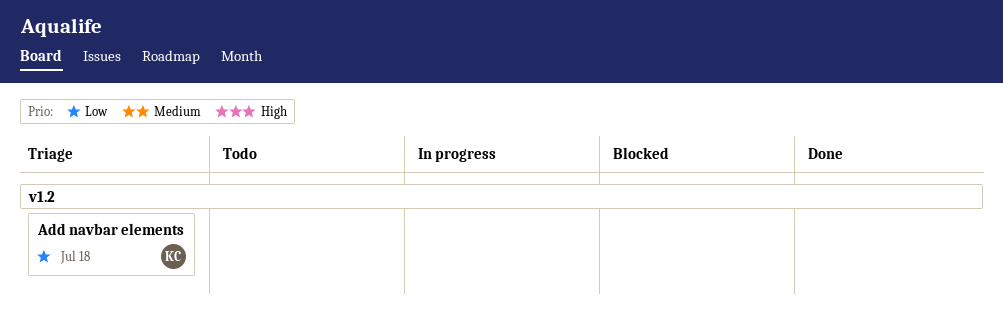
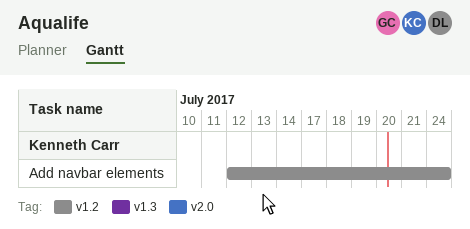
Add navbar elements, due: Jul 18 -> Jul 24

